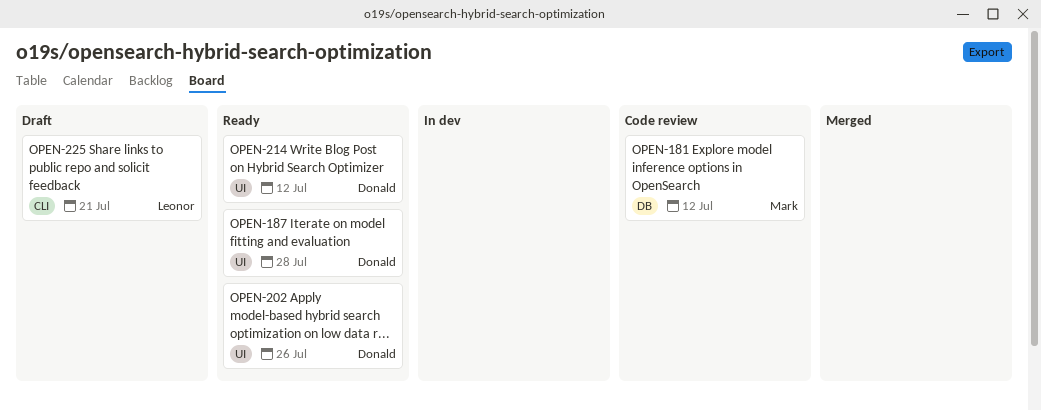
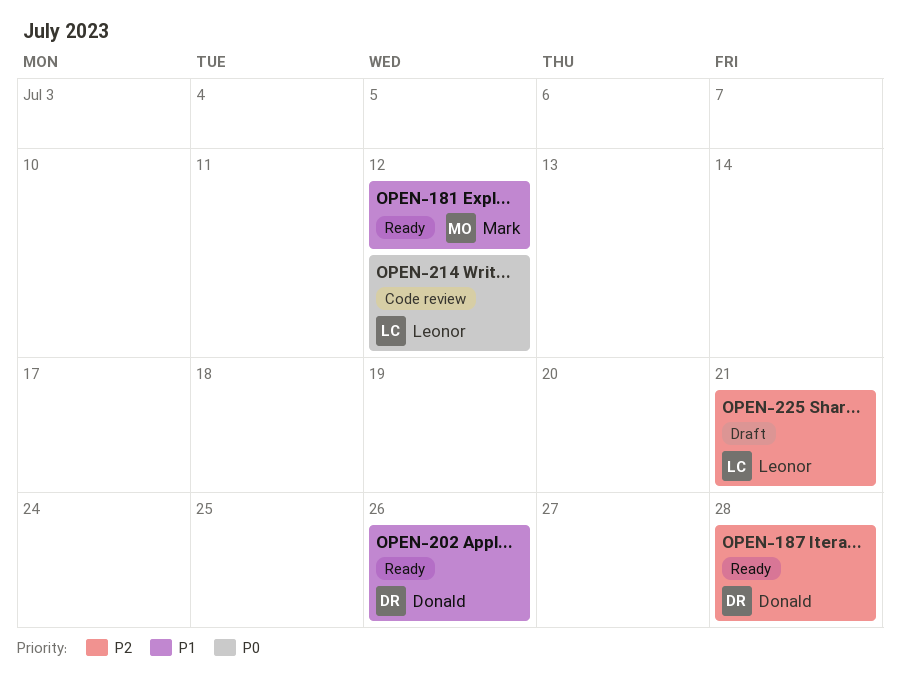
OPEN-181, status: Code review -> Ready
OPEN-214, status: Ready -> Code review
OPEN-214, owner: Donald -> Leonor

